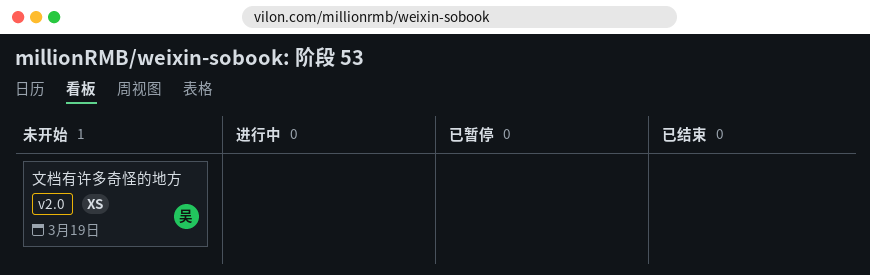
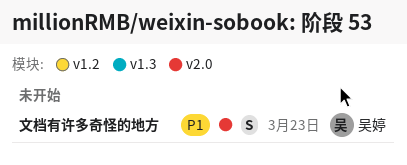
文档有许多奇怪的地方, estimate: XS -> S
文档有许多奇怪的地方, due: Mar 19 -> Mar 23

